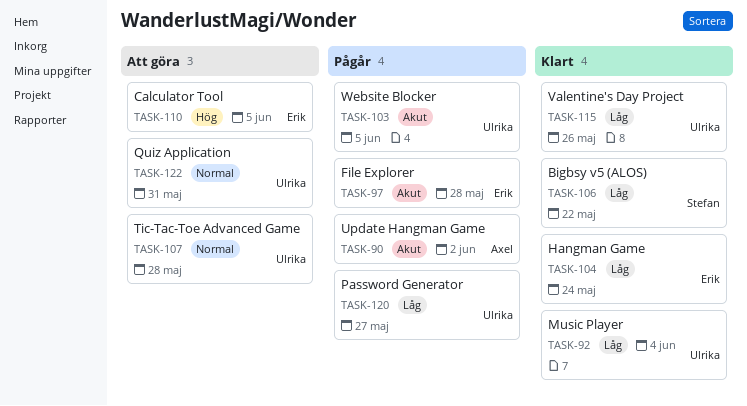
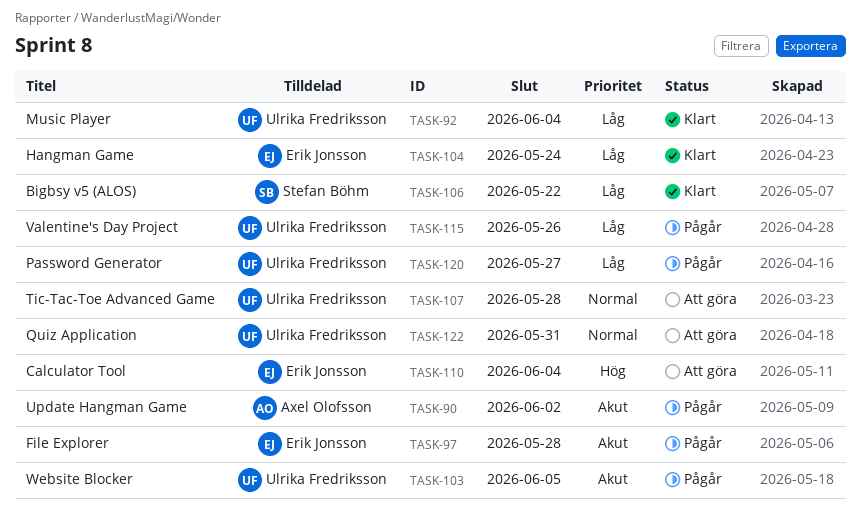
TASK-110, due: Jun 5 -> Jun 4
TASK-115, status: Klart -> Pågår

